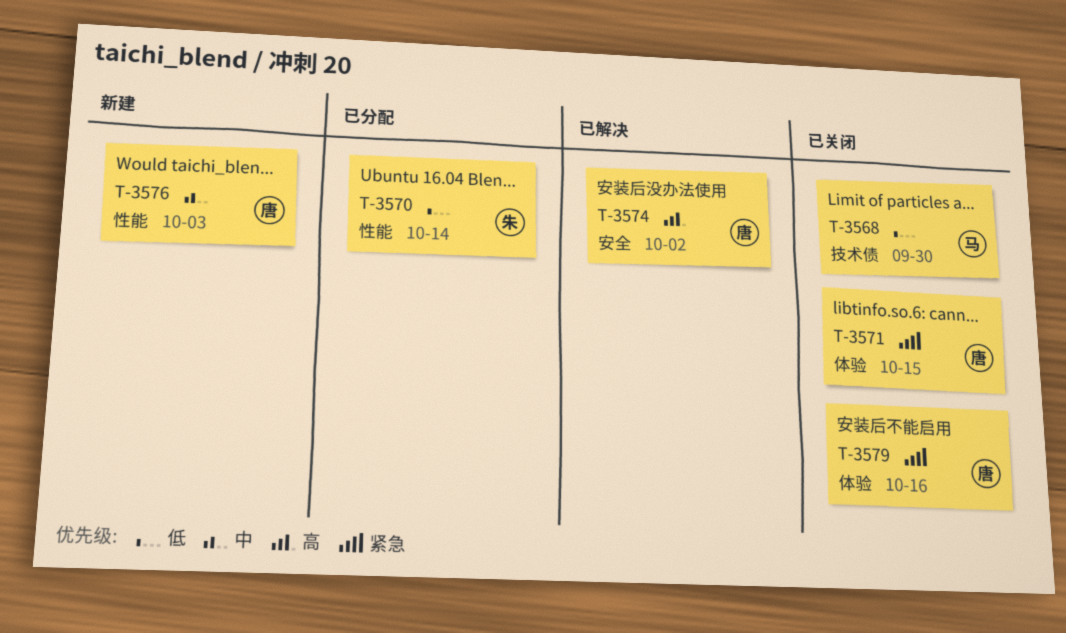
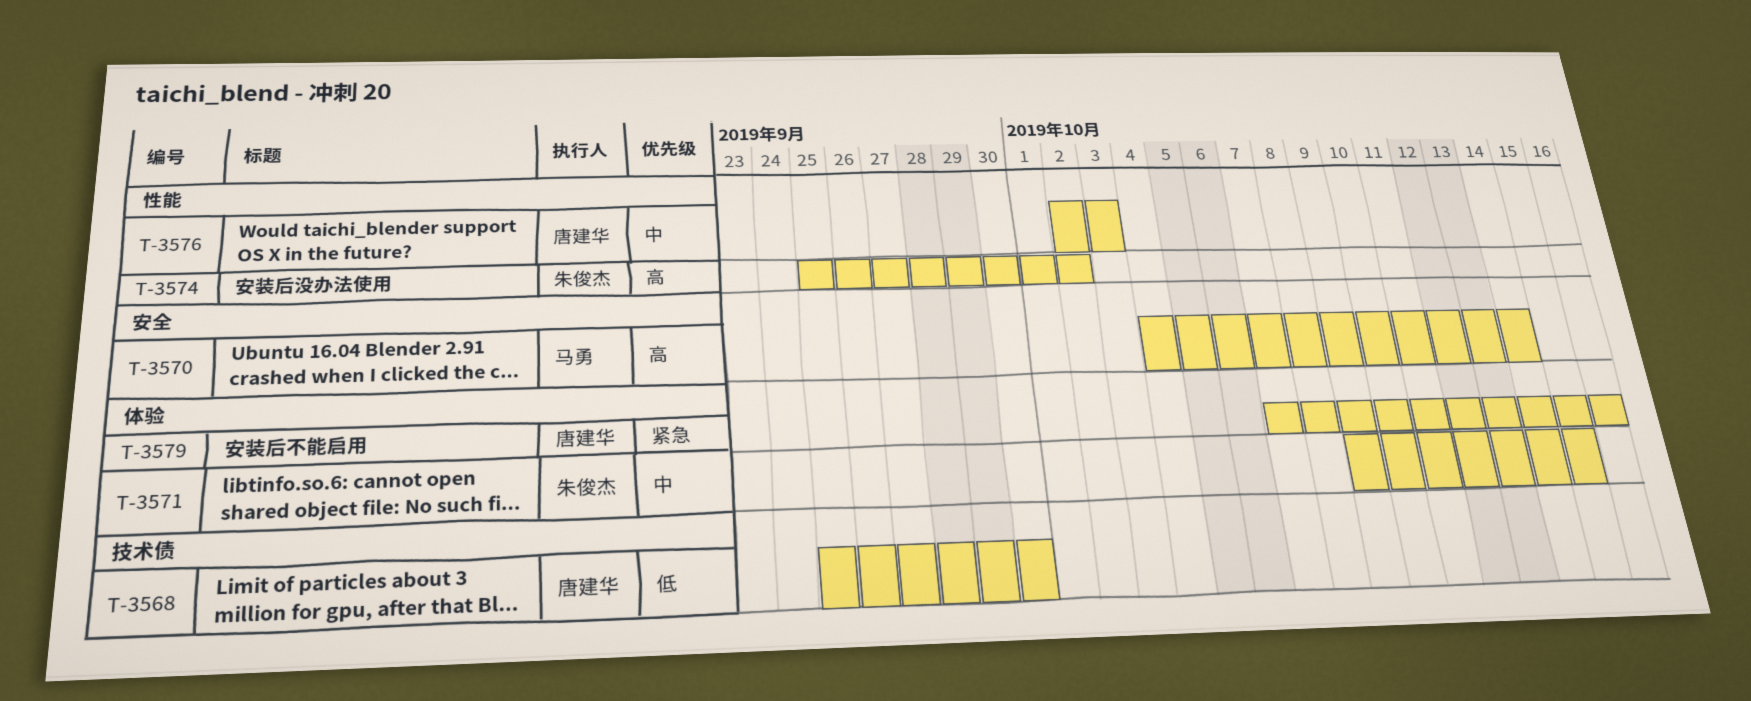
T-3568, owner: 马勇 -> 唐建华
T-3570, owner: 朱俊杰 -> 马勇
T-3570, priority: 低 -> 高
T-3570, label: 性能 -> 安全
T-3571, owner: 唐建华 -> 朱俊杰
T-3571, priority: 紧急 -> 中
T-3574, owner: 唐建华 -> 朱俊杰
T-3574, label: 安全 -> 性能

